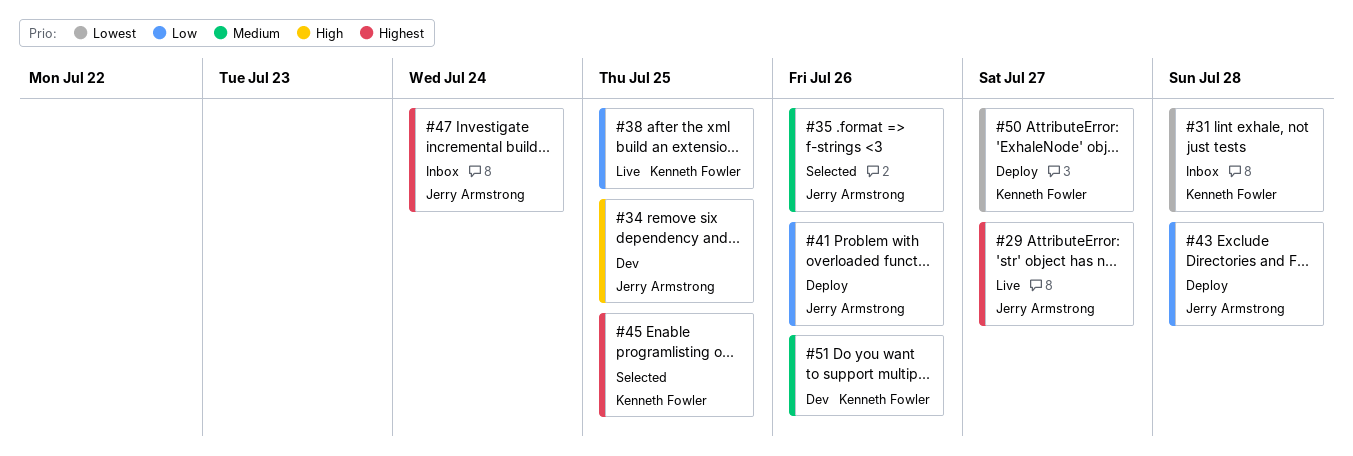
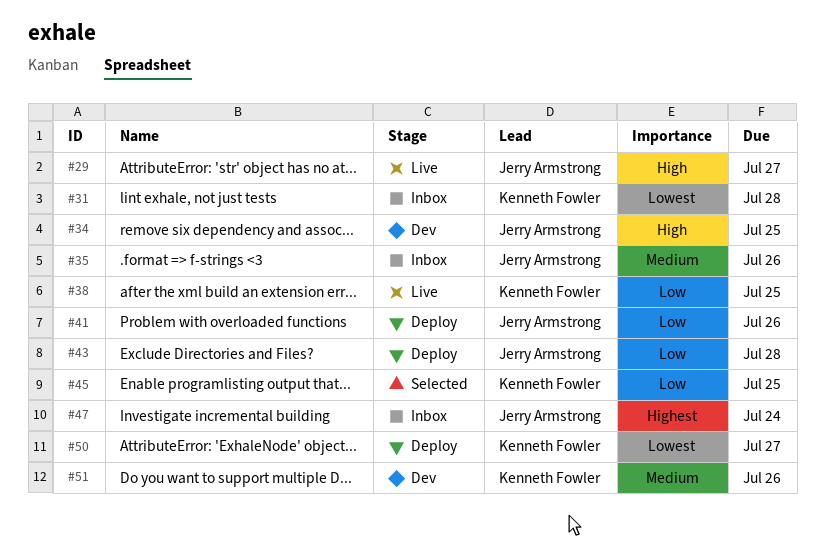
#29, priority: Highest -> High
#35, status: Selected -> Inbox
#45, priority: Highest -> Low

